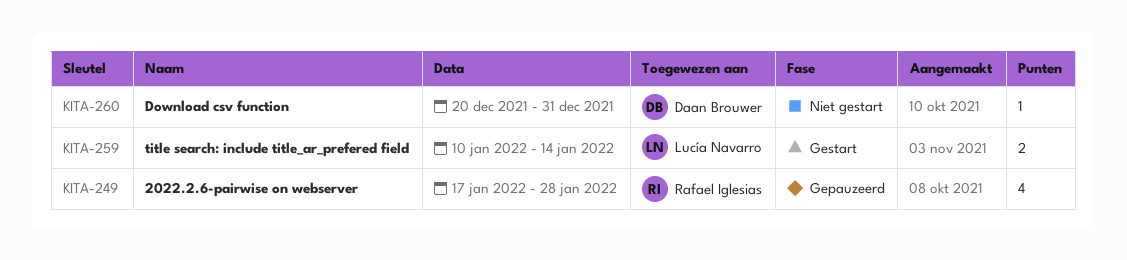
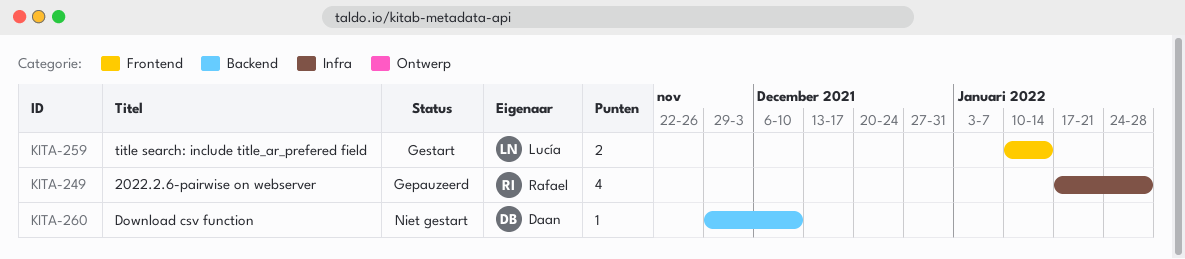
KITA-260, start: Dec 20 -> Nov 29
KITA-260, due: Dec 31 -> Dec 10

